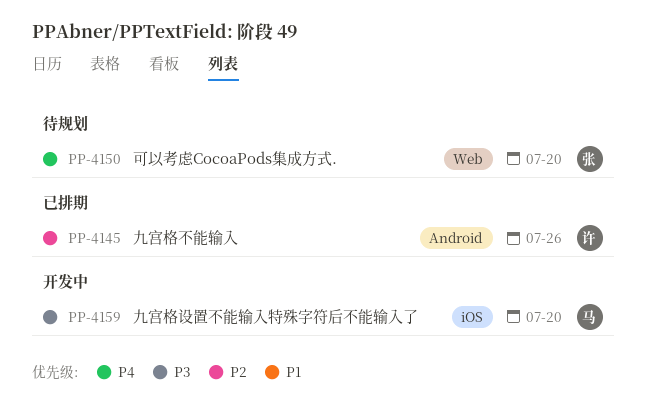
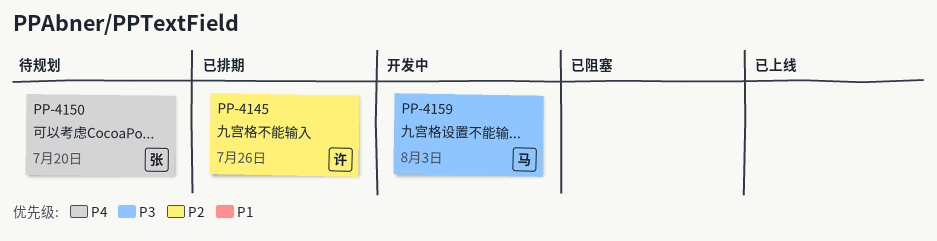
PP-4159, due: Jul 20 -> Aug 3

